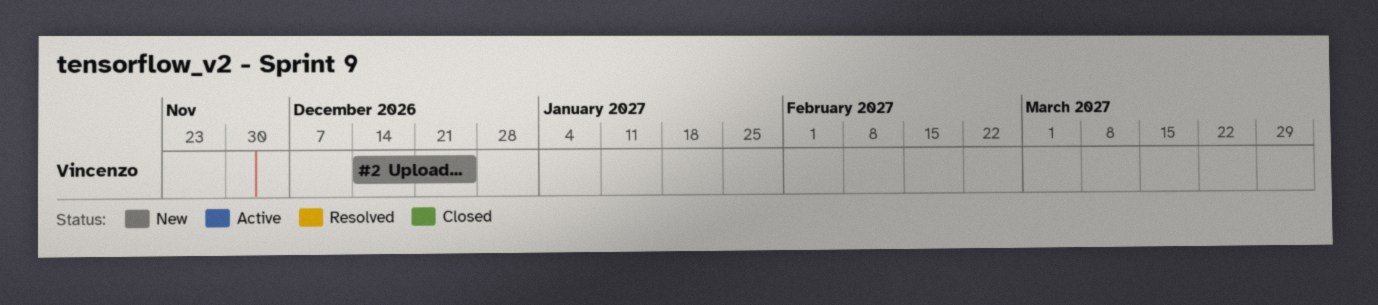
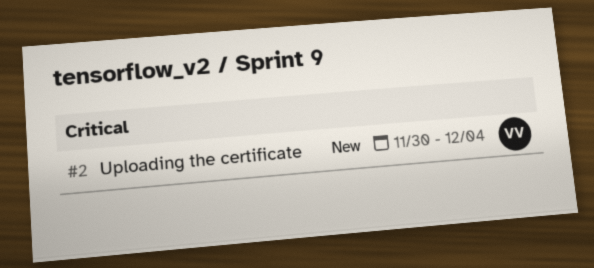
#2, start: Dec 14 -> Nov 30
#2, due: Dec 25 -> Dec 4

